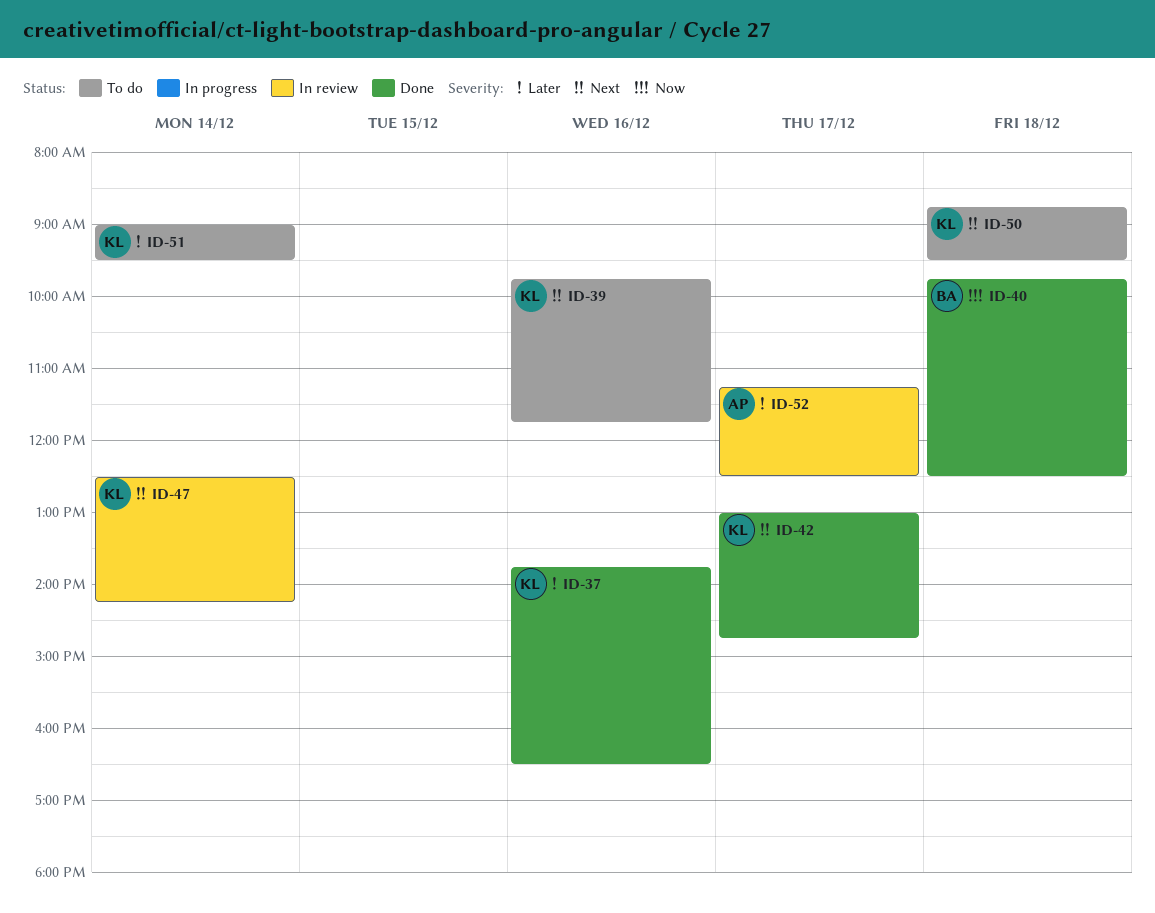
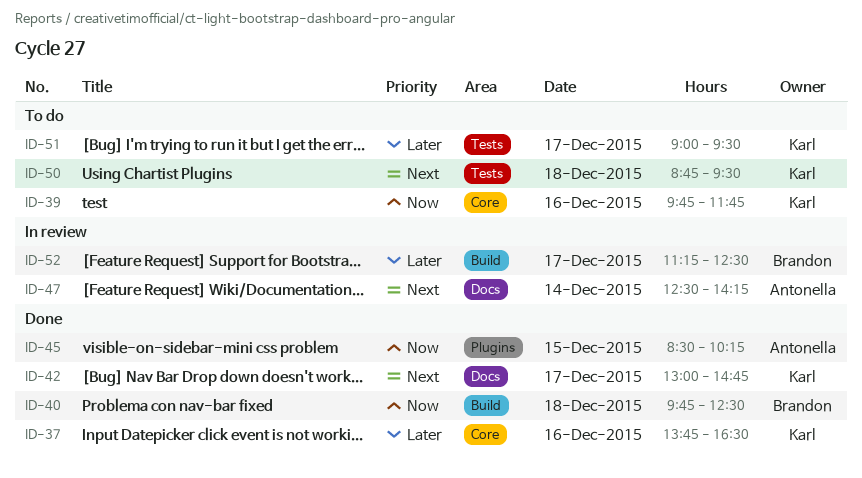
ID-39, priority: Next -> Now
ID-45: none -> present
ID-47, owner: Karl -> Antonella
ID-51, day: Dec 14 -> Dec 17
ID-52, owner: Antonella -> Brandon

